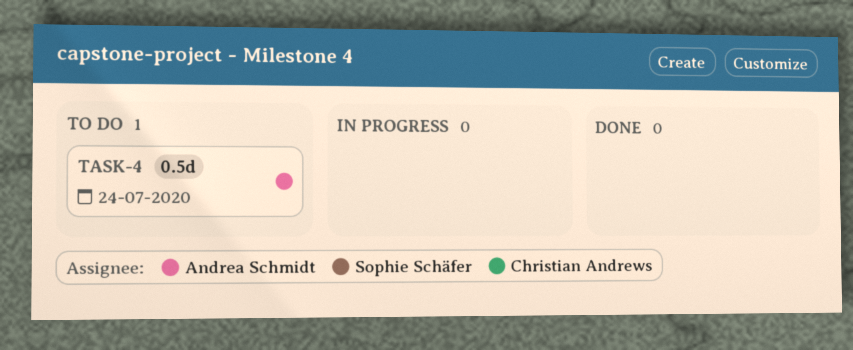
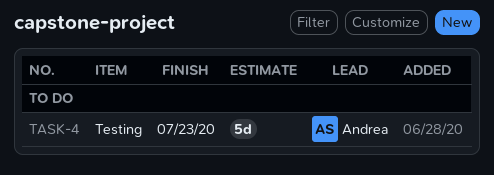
TASK-4, estimate: 0.5d -> 5d
TASK-4, due: Jul 24 -> Jul 23

